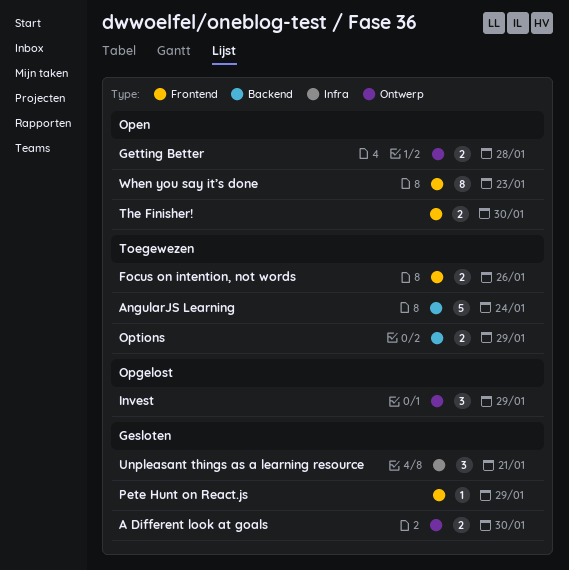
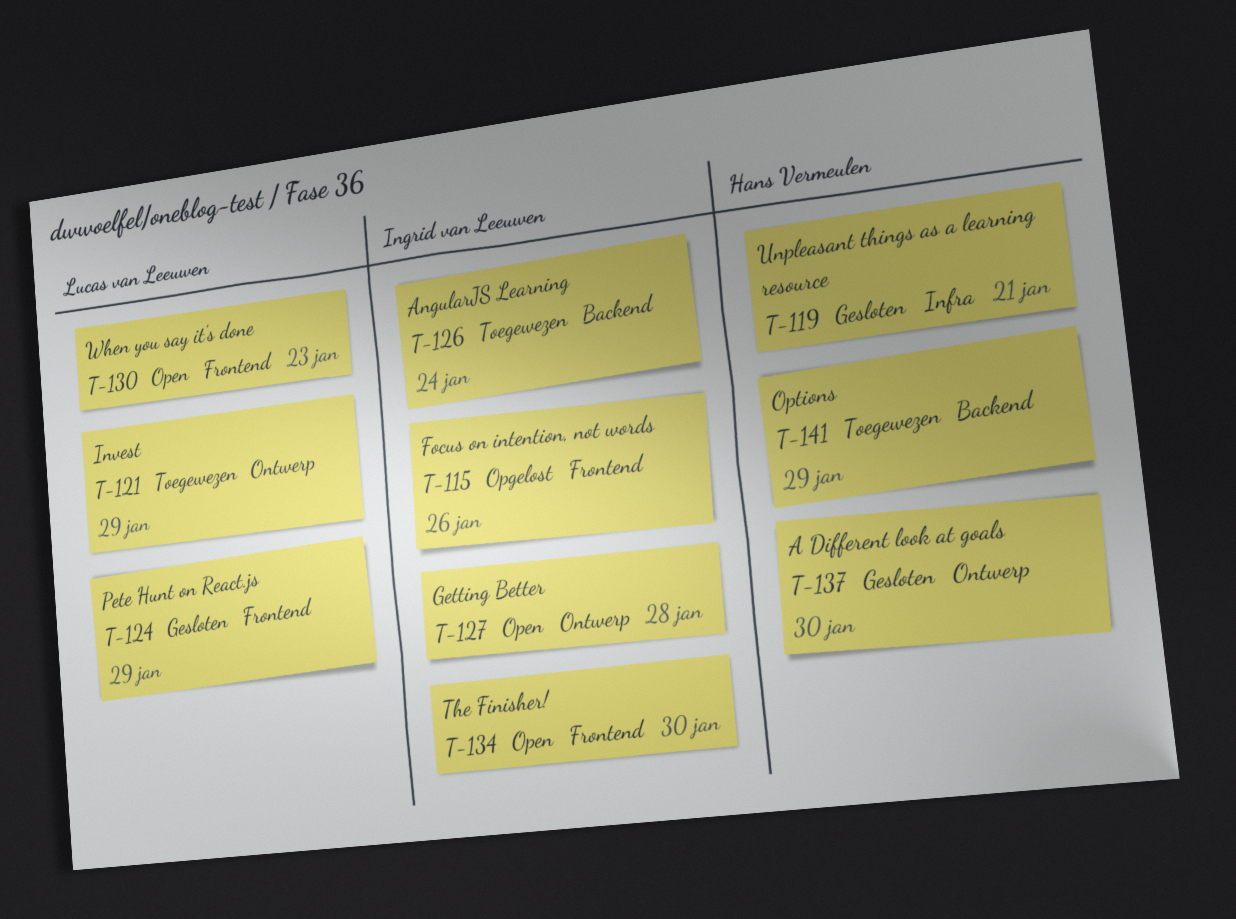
Focus on intention, not words, status: Toegewezen -> Opgelost
Invest, status: Opgelost -> Toegewezen

